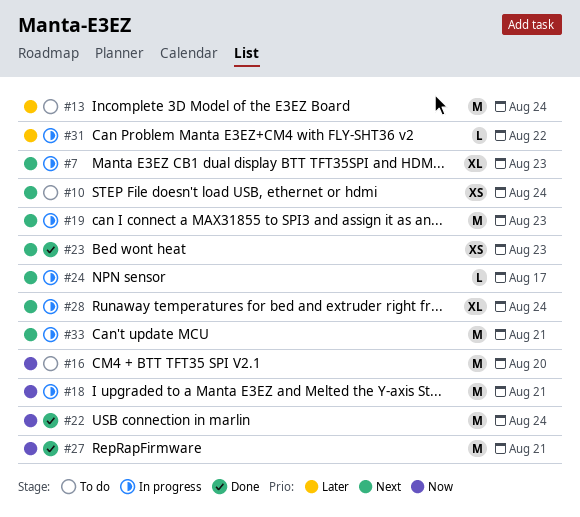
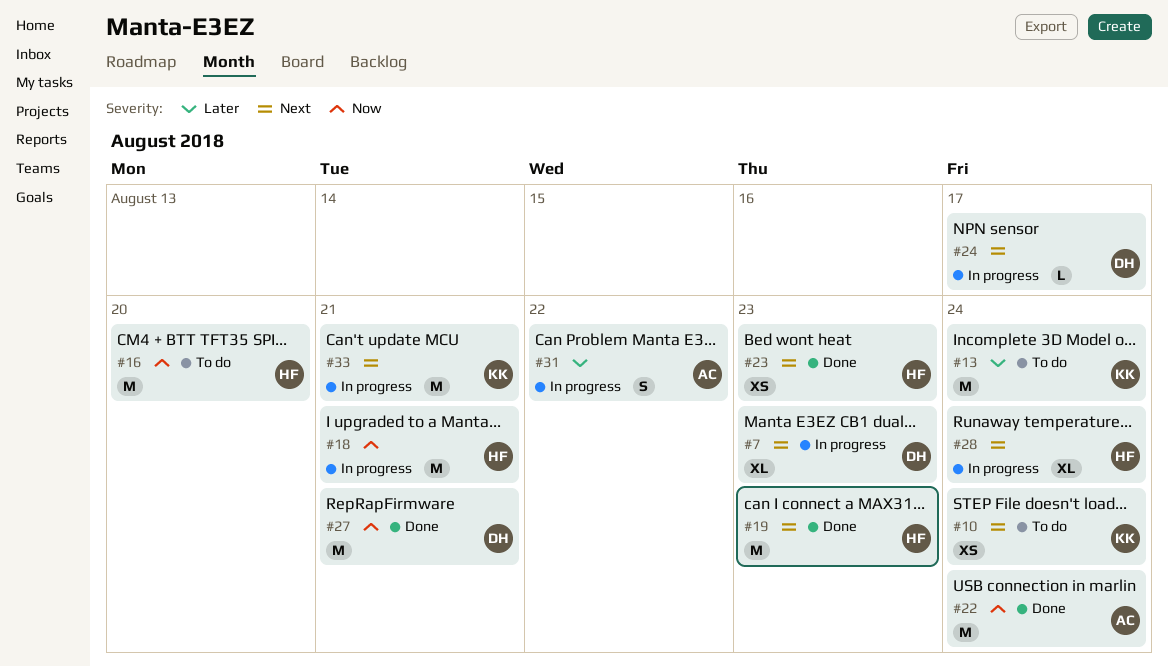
#19, status: In progress -> Done
#31, estimate: L -> S

